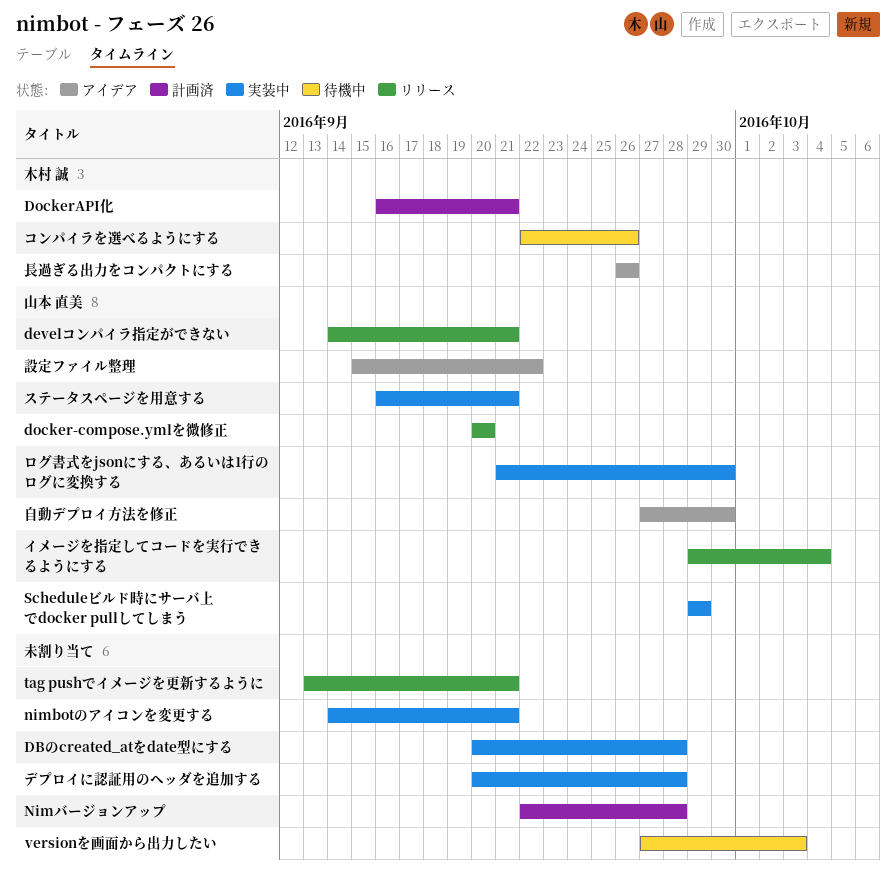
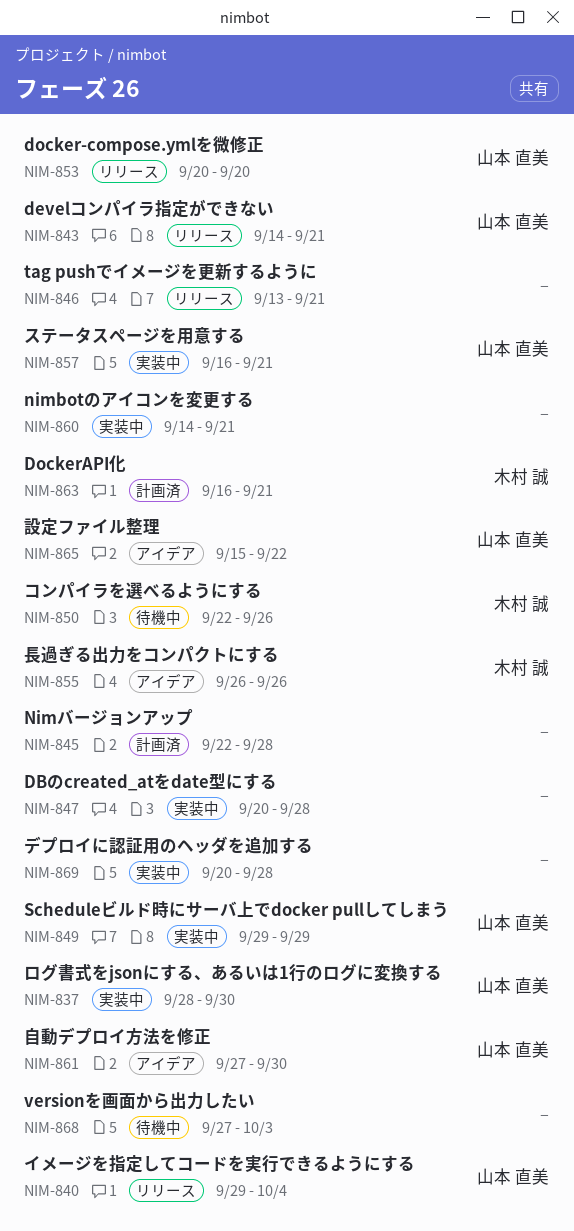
ログ書式をjsonにする、あるいは1行のログに変換する, start: Sep 21 -> Sep 28

